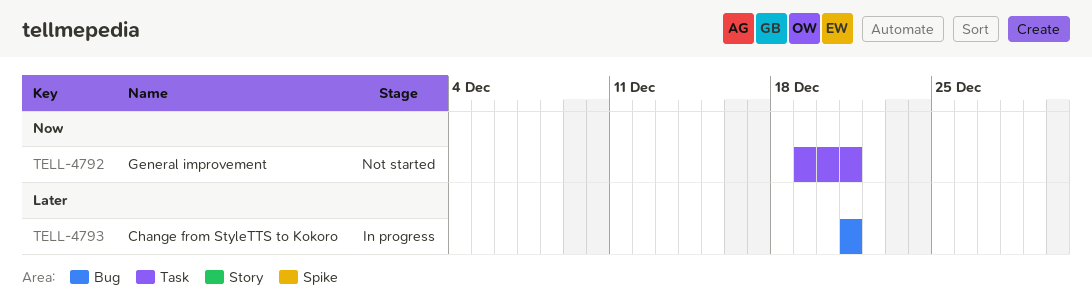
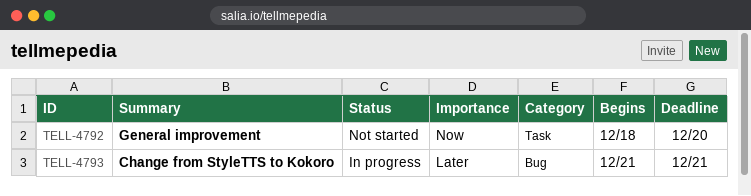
TELL-4792, start: Dec 19 -> Dec 18
TELL-4792, due: Dec 21 -> Dec 20

